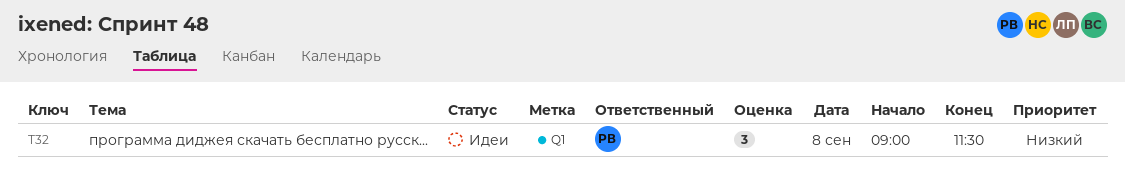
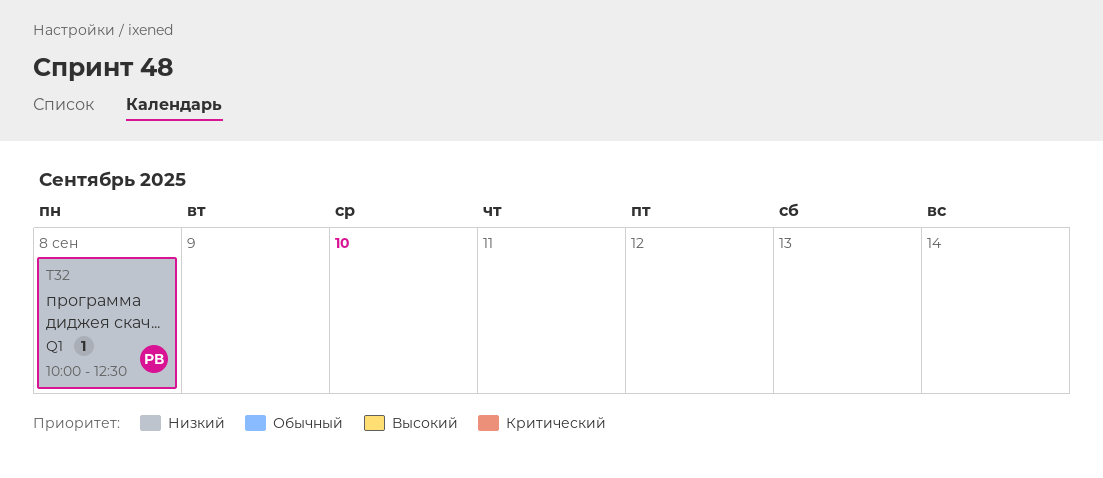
T32, estimate: 3 -> 1
T32, begins: 09:00 -> 10:00
T32, ends: 11:30 -> 12:30

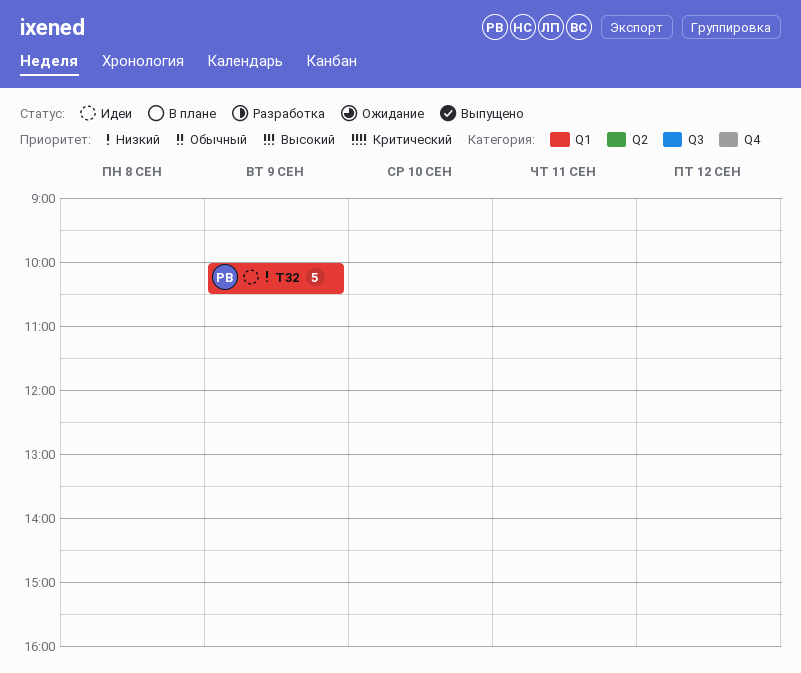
T32, estimate: 1 -> 5
T32, day: Sep 8 -> Sep 9
T32, ends: 12:30 -> 10:30

